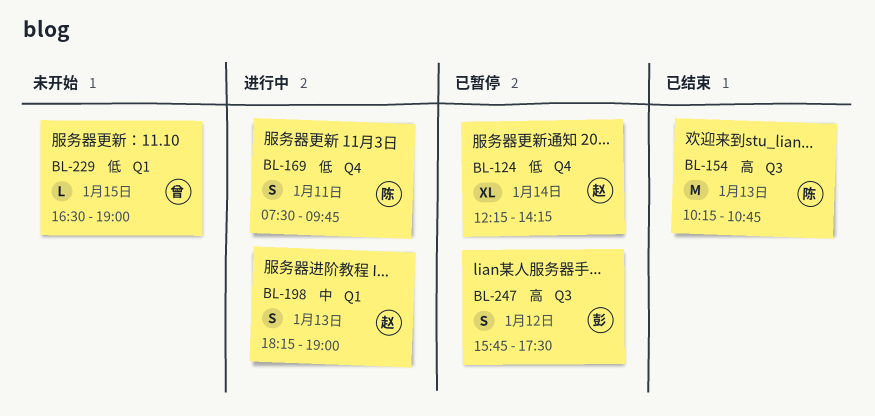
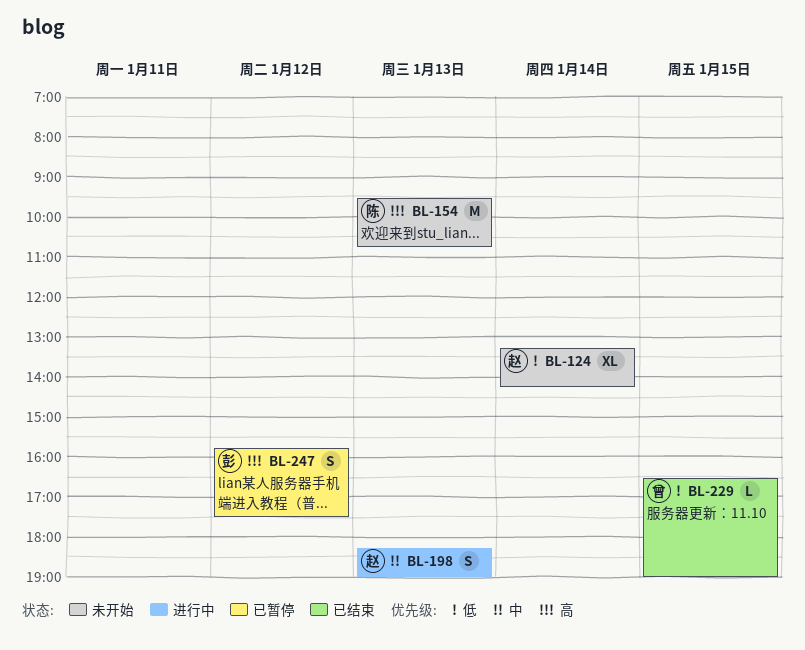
BL-124, status: 已暂停 -> 未开始
BL-124, begins: 12:15 -> 13:15
BL-154, status: 已结束 -> 未开始
BL-154, begins: 10:15 -> 09:30
BL-169: present -> none
BL-229, status: 未开始 -> 已结束

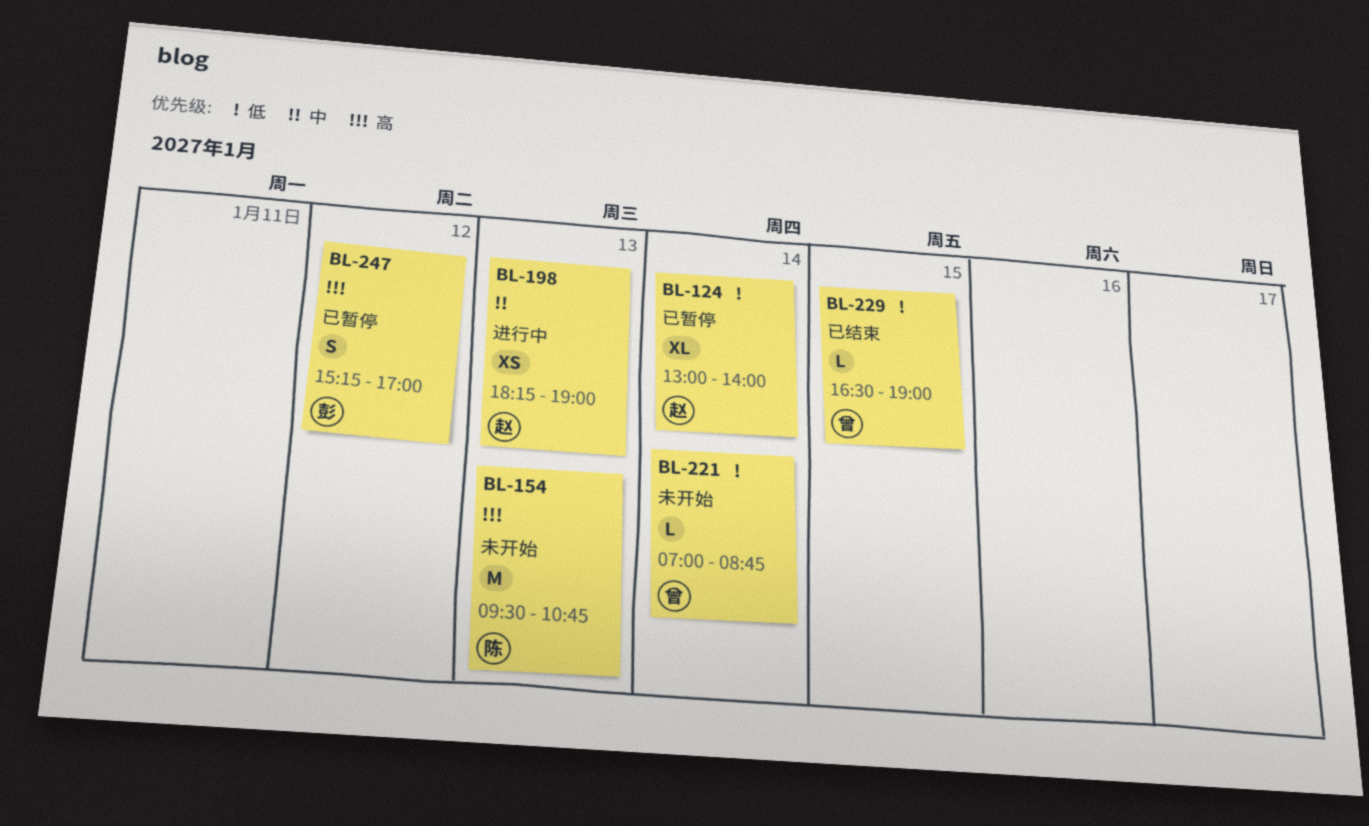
BL-124, status: 未开始 -> 已暂停
BL-124, begins: 13:15 -> 13:00
BL-124, ends: 14:15 -> 14:00
BL-198, estimate: S -> XS
BL-221: none -> present
BL-247, begins: 15:45 -> 15:15
BL-247, ends: 17:30 -> 17:00

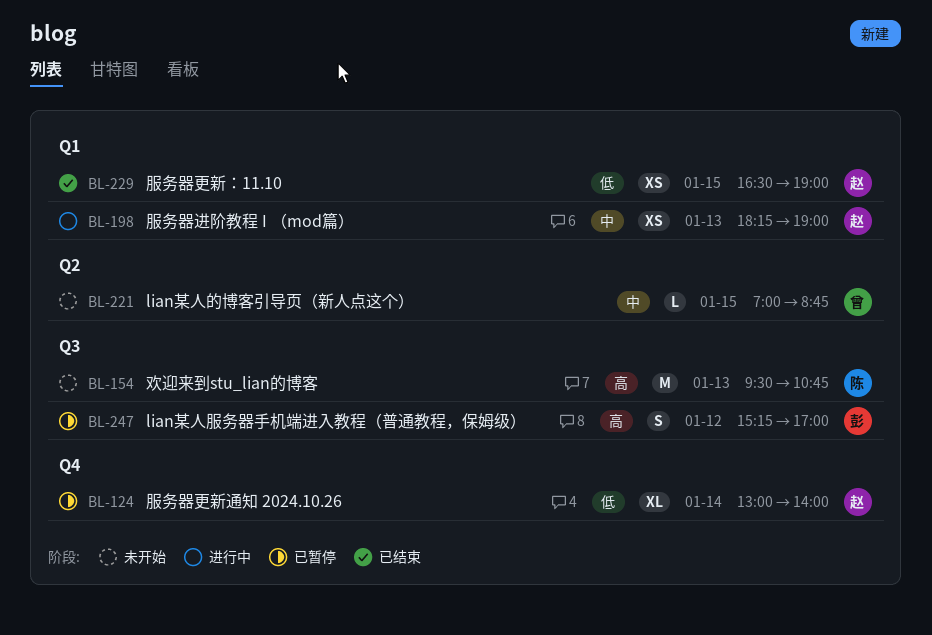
BL-221, priority: 低 -> 中
BL-221, day: Jan 14 -> Jan 15
BL-229, owner: 曾 -> 赵
BL-229, estimate: L -> XS

